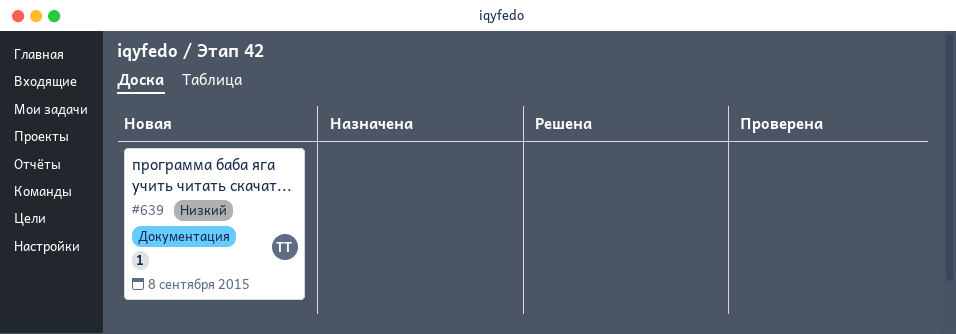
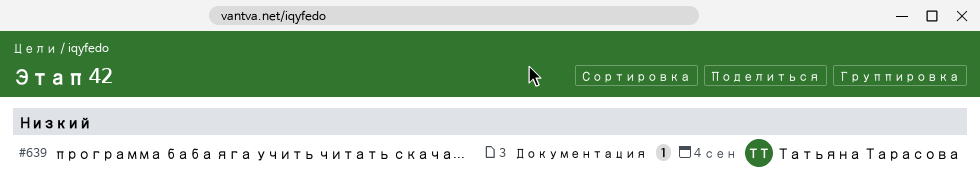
#639, due: Sep 8 -> Sep 4

